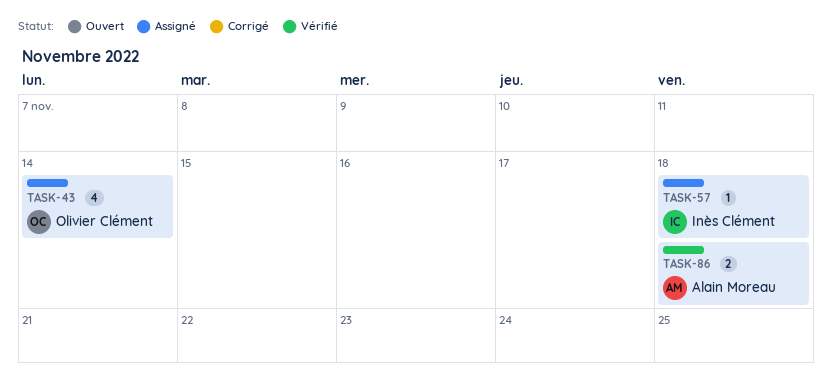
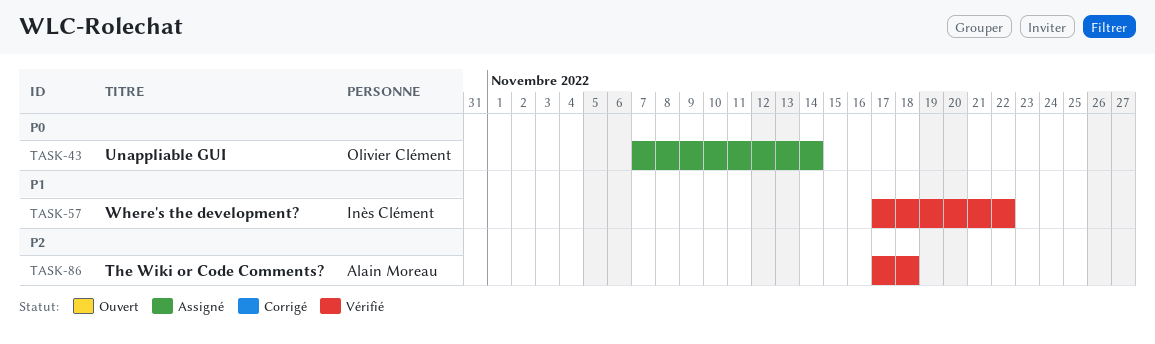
TASK-57, status: Assigné -> Vérifié
TASK-57, due: Nov 18 -> Nov 22

